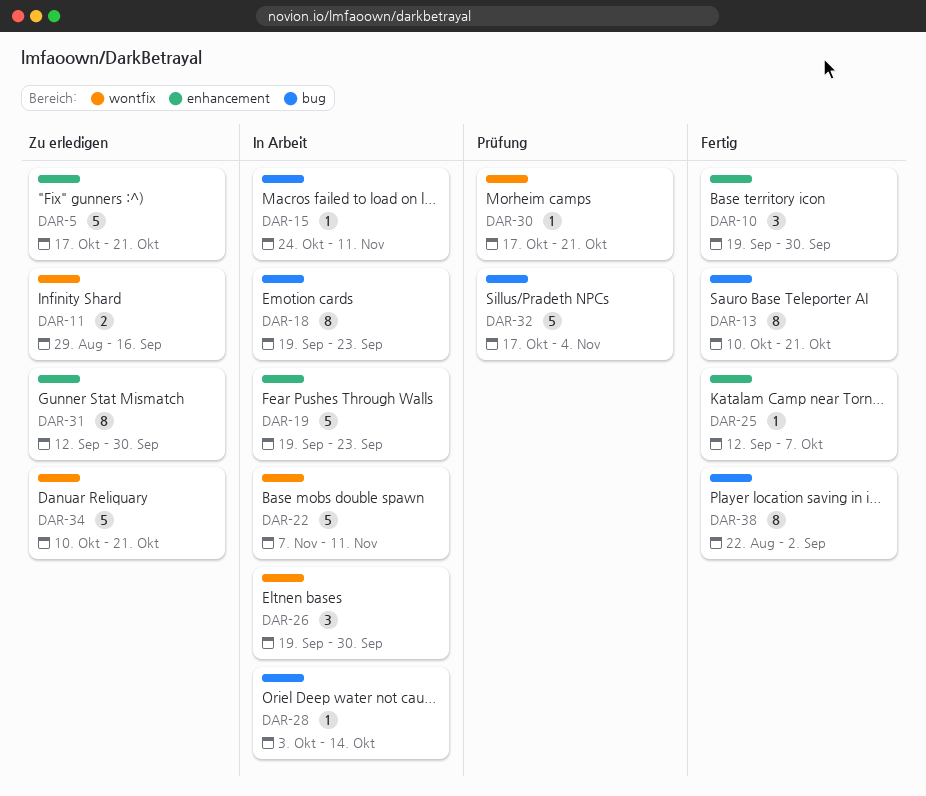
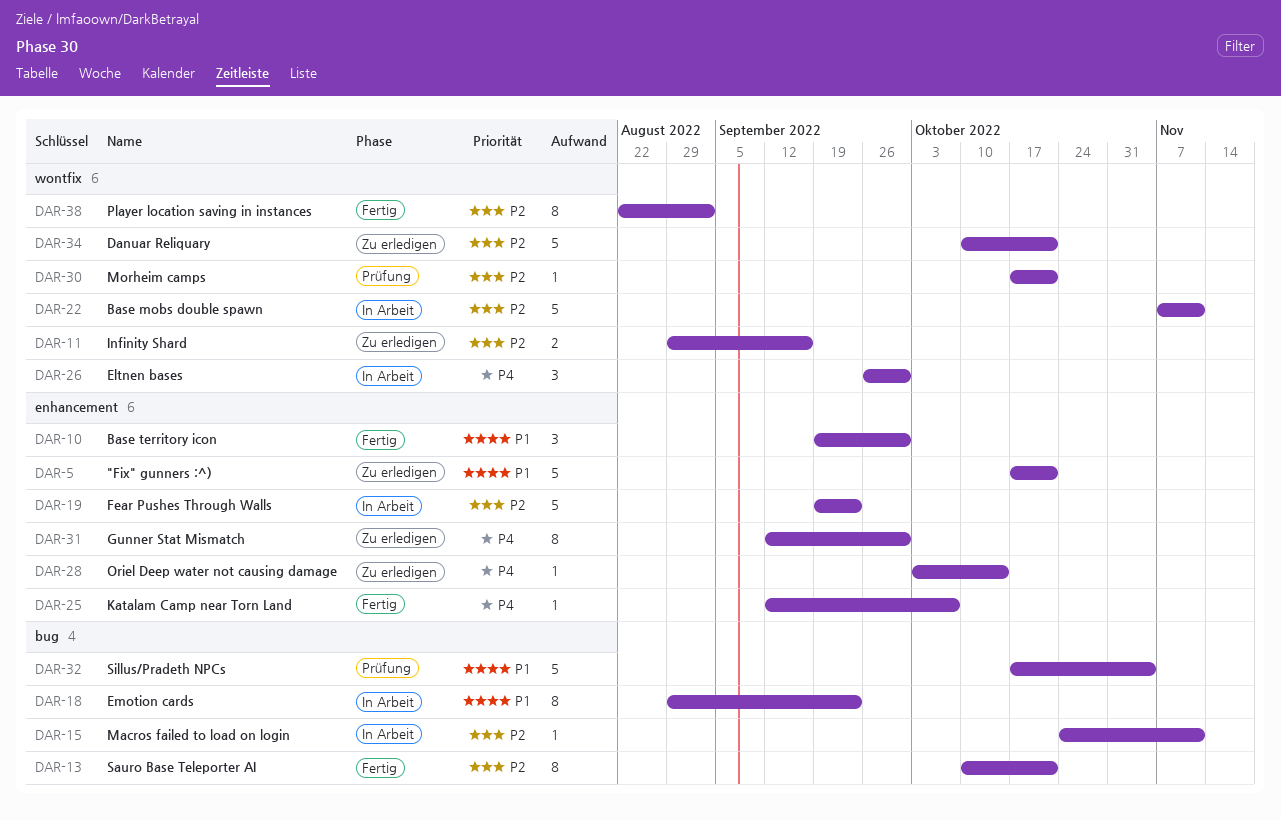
DAR-18, start: Sep 19 -> Aug 29
DAR-26, start: Sep 19 -> Sep 26
DAR-28, status: In Arbeit -> Zu erledigen
DAR-28, label: bug -> enhancement
DAR-38, label: bug -> wontfix

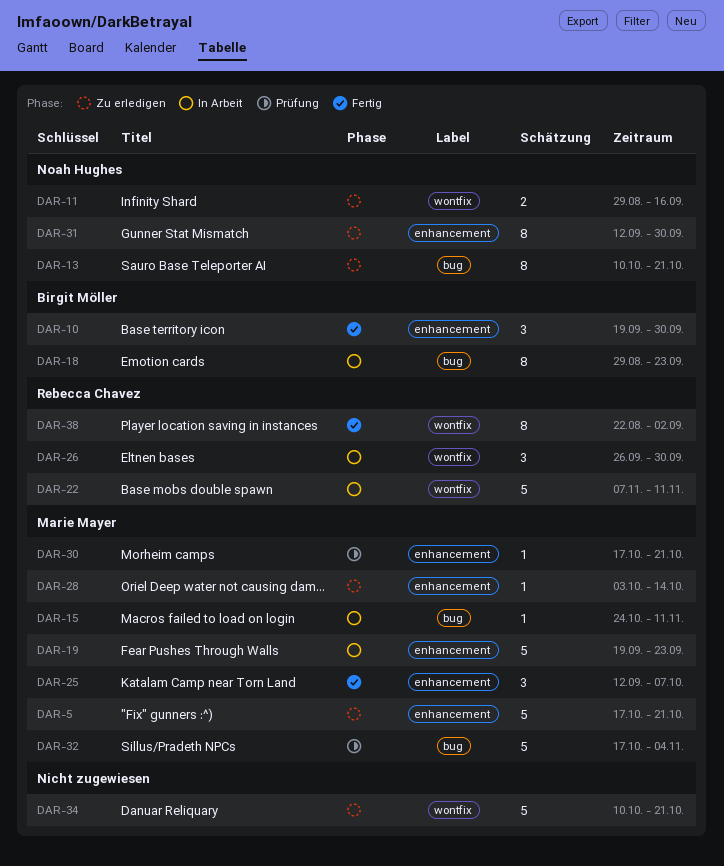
DAR-13, status: Fertig -> Zu erledigen
DAR-25, estimate: 1 -> 3
DAR-30, label: wontfix -> enhancement

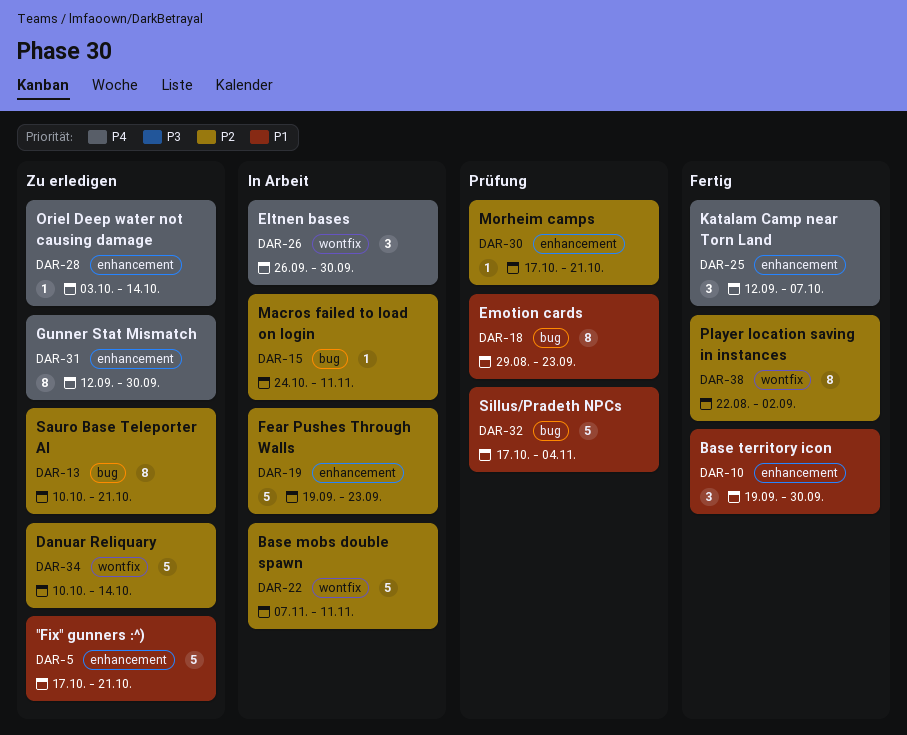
DAR-11: present -> none
DAR-18, status: In Arbeit -> Prüfung
DAR-34, due: Oct 21 -> Oct 14

